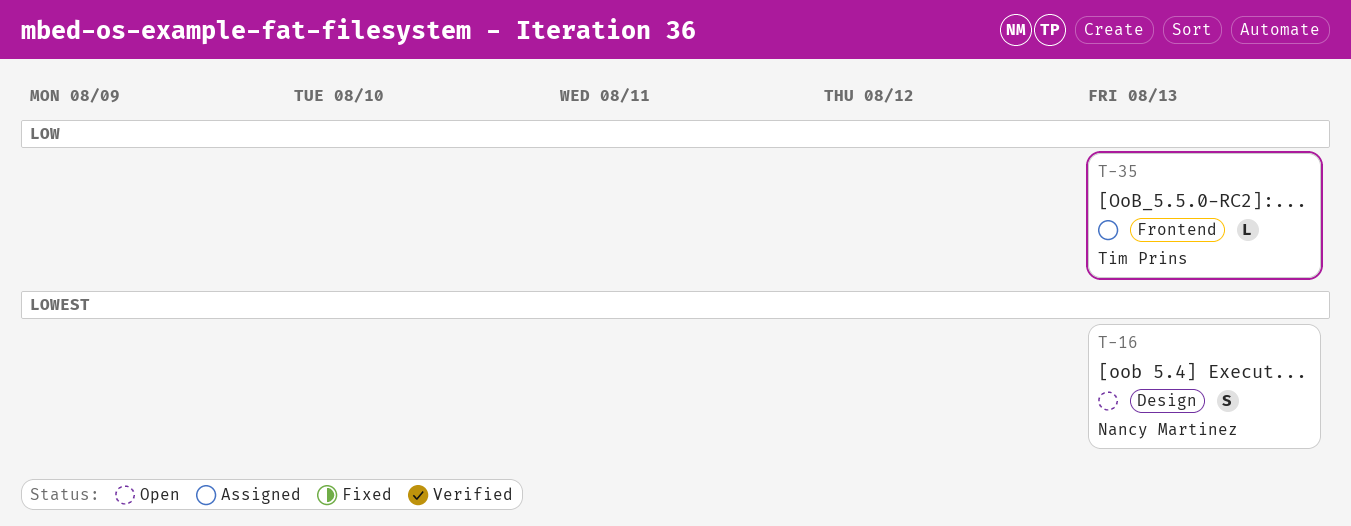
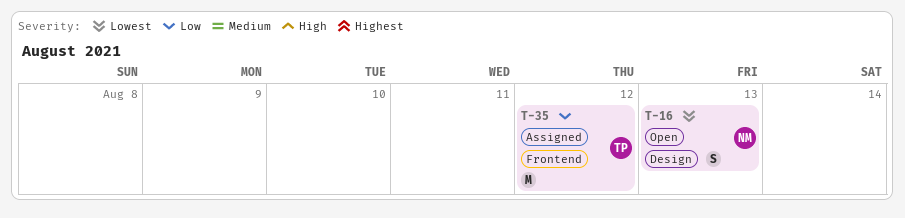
T-35, estimate: L -> M
T-35, due: Aug 13 -> Aug 12

